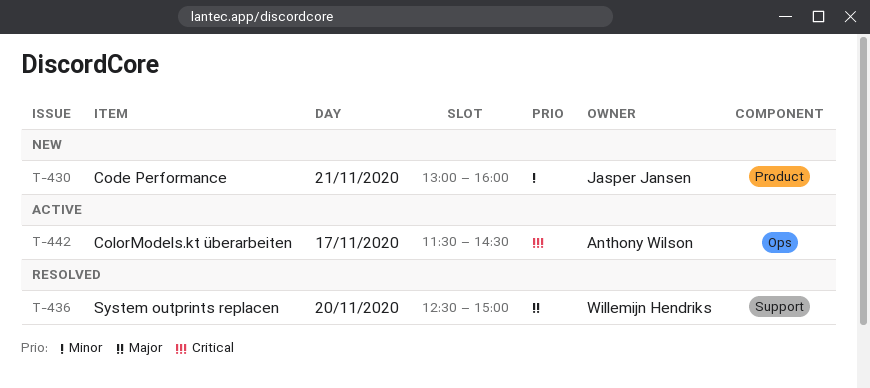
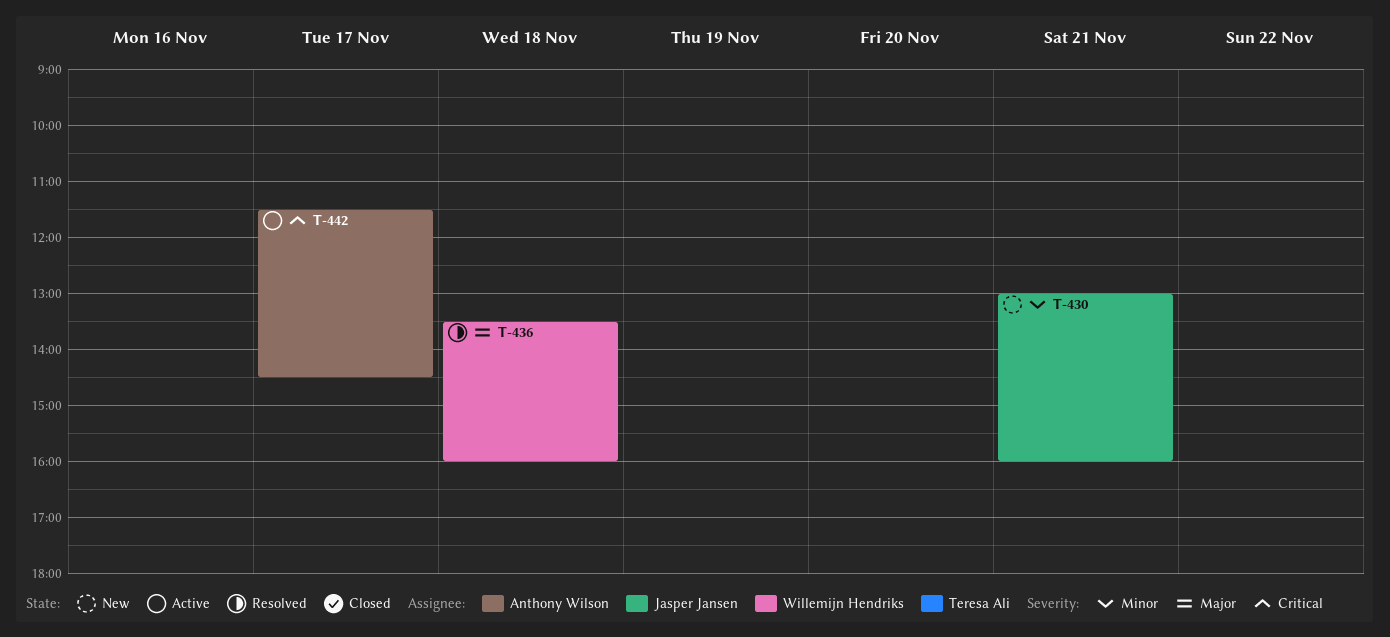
T-436, day: Nov 20 -> Nov 18
T-436, begins: 12:30 -> 13:30
T-436, ends: 15:00 -> 16:00

